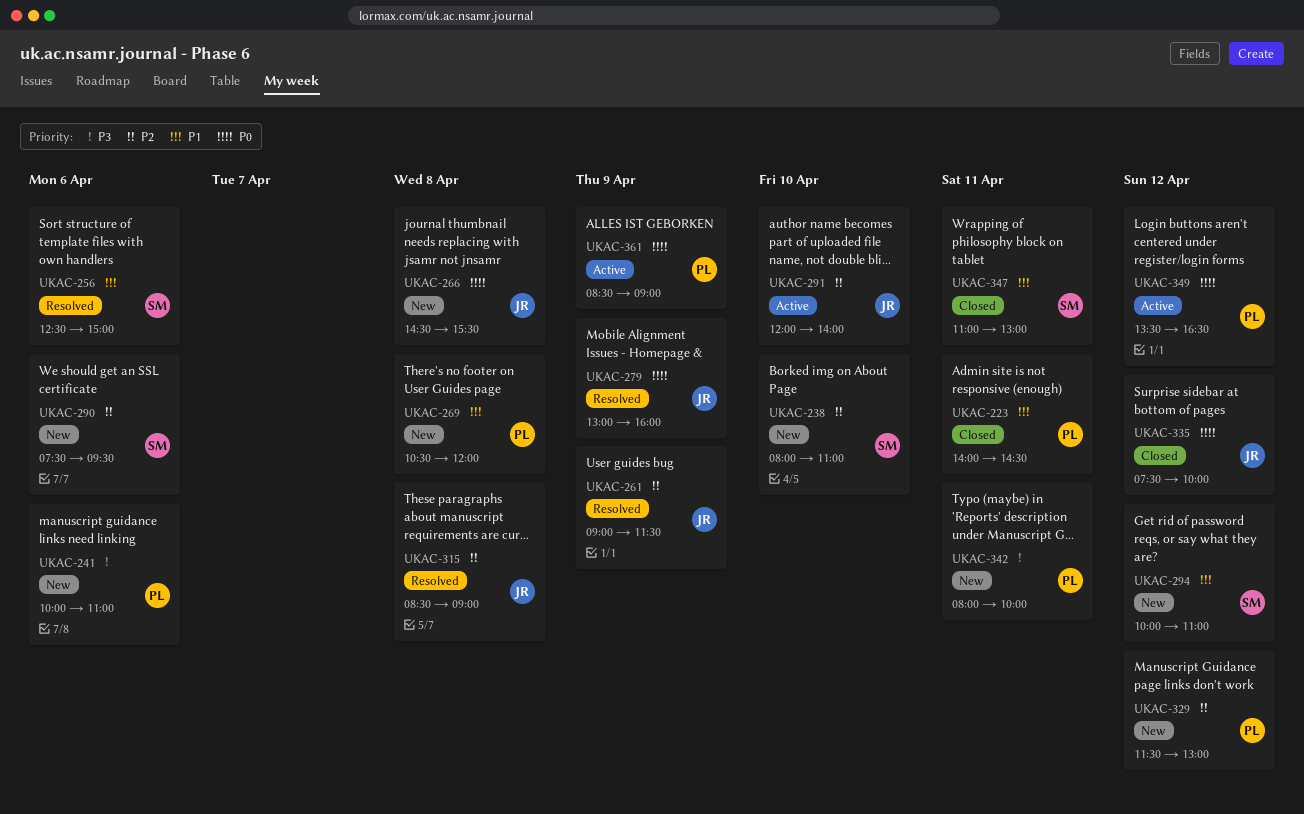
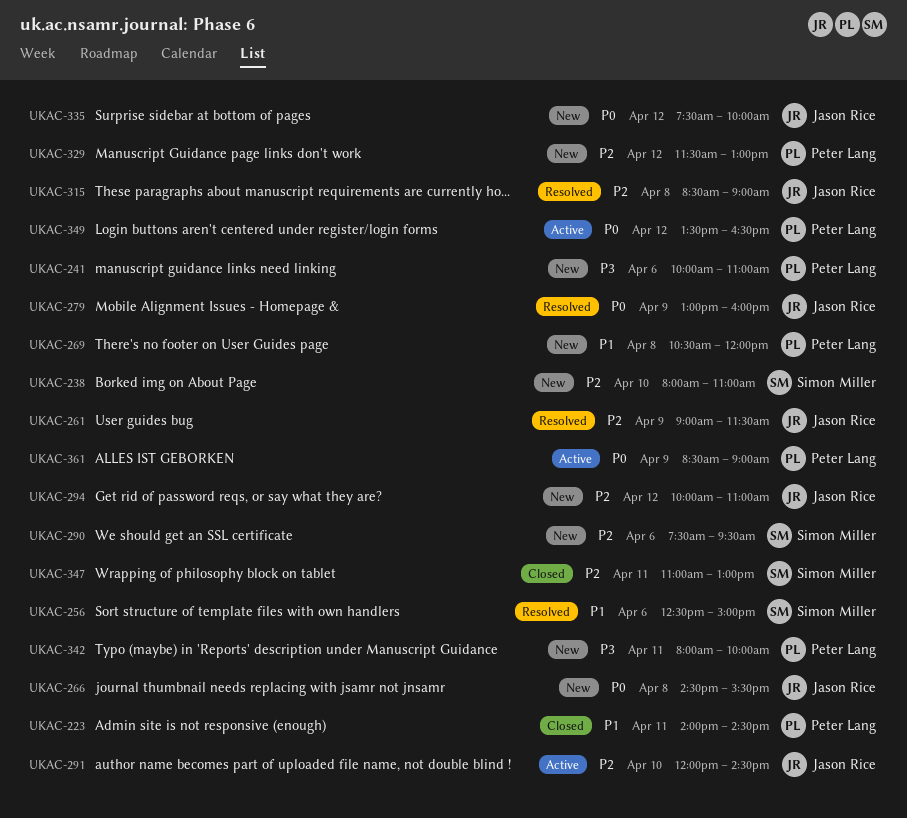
UKAC-291, ends: 14:00 -> 14:30
UKAC-294, owner: Simon Miller -> Jason Rice
UKAC-294, priority: P1 -> P2
UKAC-335, status: Closed -> New
UKAC-347, priority: P1 -> P2

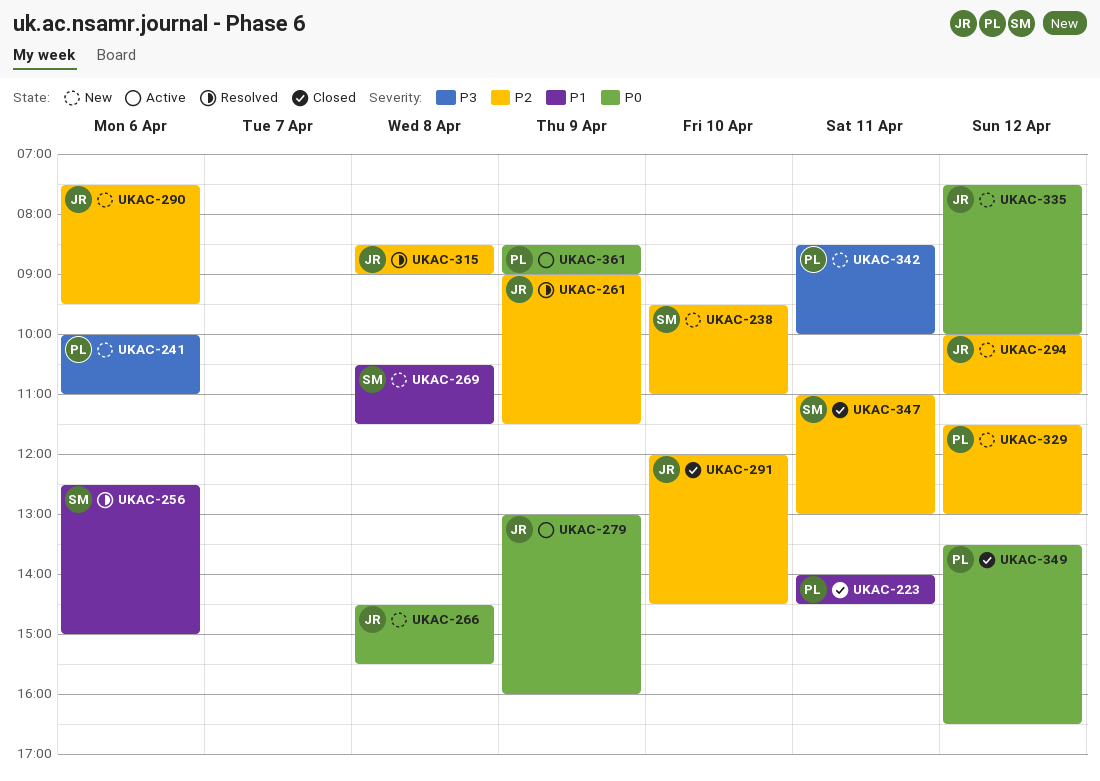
UKAC-238, begins: 08:00 -> 09:30
UKAC-269, owner: Peter Lang -> Simon Miller
UKAC-269, ends: 12:00 -> 11:30
UKAC-279, status: Resolved -> Active
UKAC-290, owner: Simon Miller -> Jason Rice
UKAC-291, status: Active -> Closed
UKAC-342, begins: 08:00 -> 08:30
UKAC-349, status: Active -> Closed

